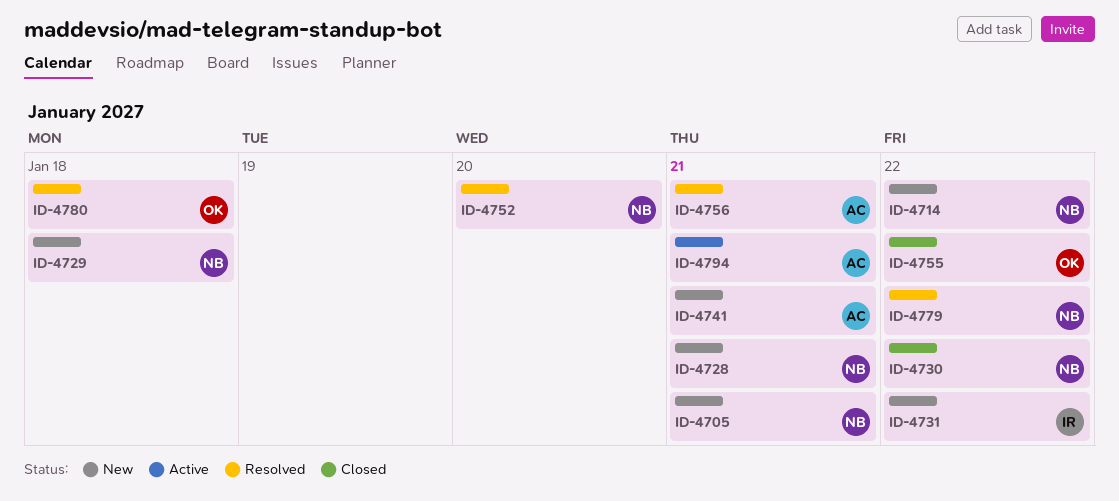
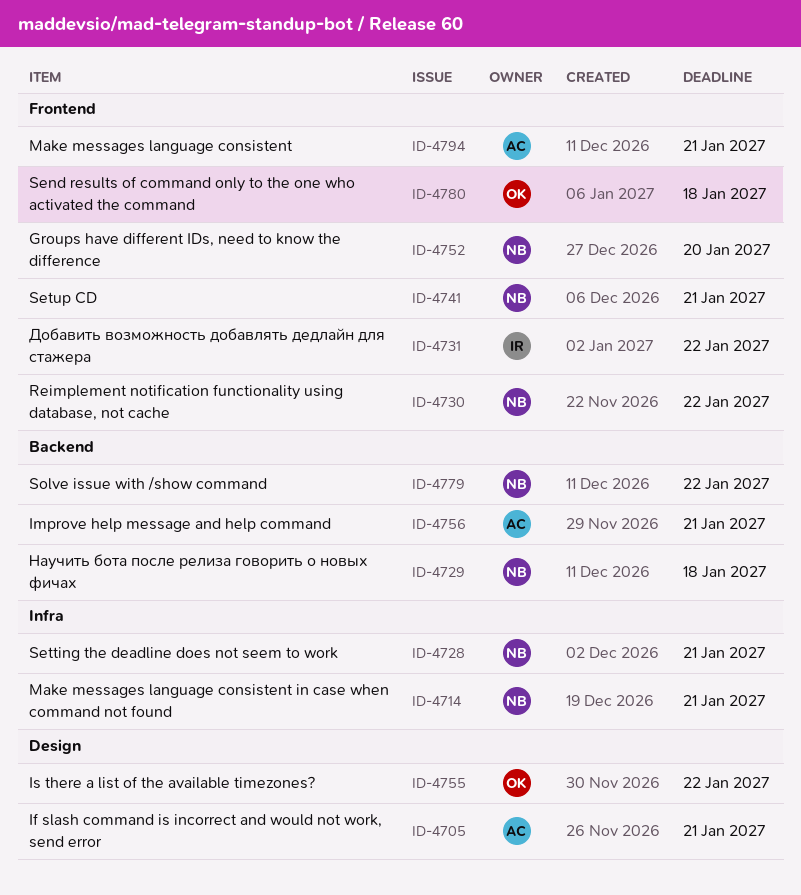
ID-4705, owner: NB -> AC
ID-4714, due: Jan 22 -> Jan 21
ID-4741, owner: AC -> NB

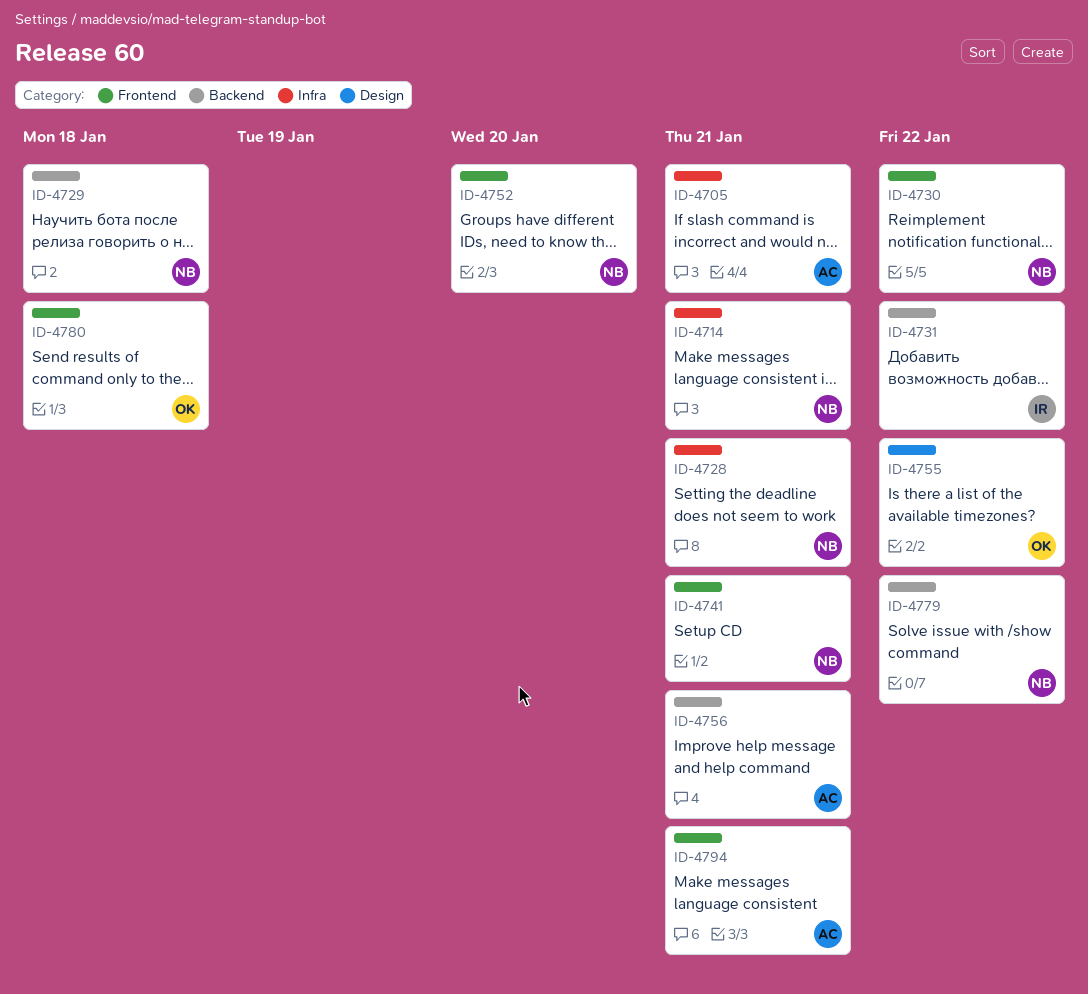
ID-4705, label: Design -> Infra
ID-4731, label: Frontend -> Backend

